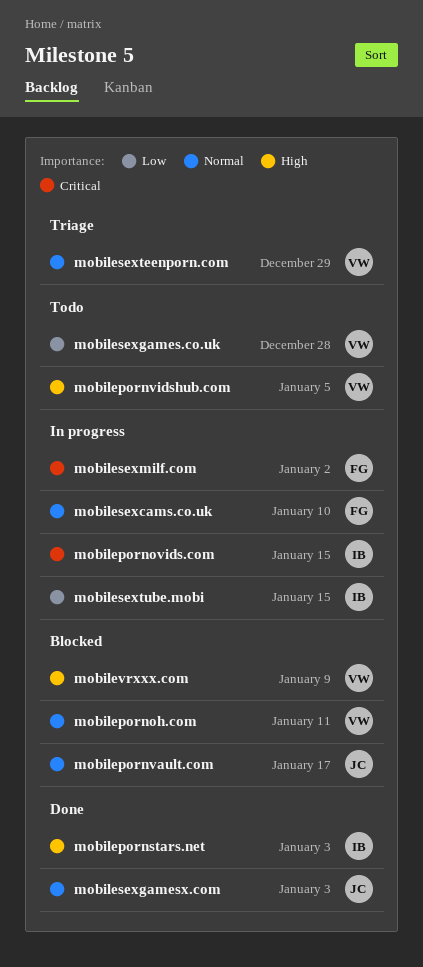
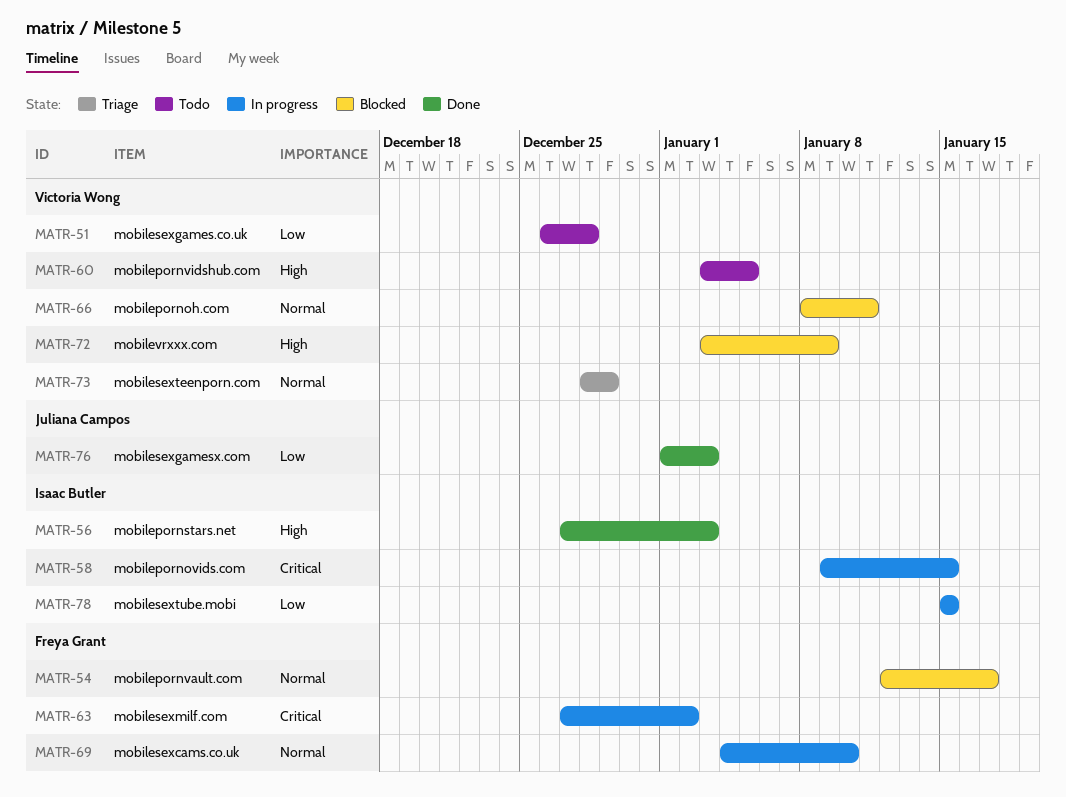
mobilepornvault.com, owner: Juliana Campos -> Freya Grant
mobilesexgamesx.com, priority: Normal -> Low

